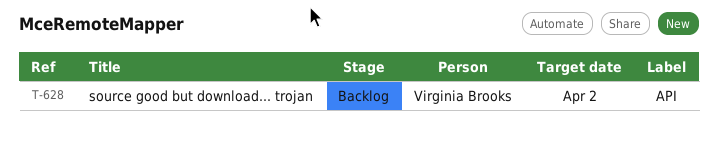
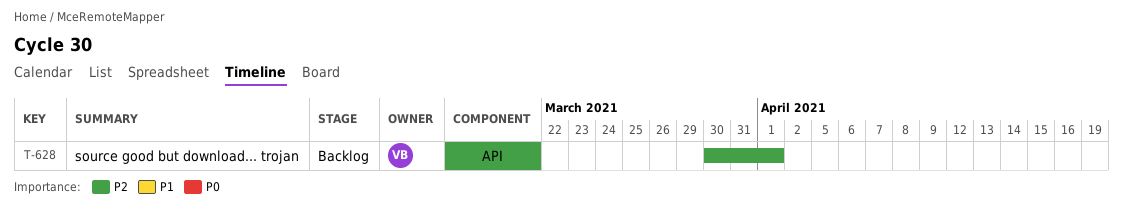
T-628, due: Apr 2 -> Apr 1

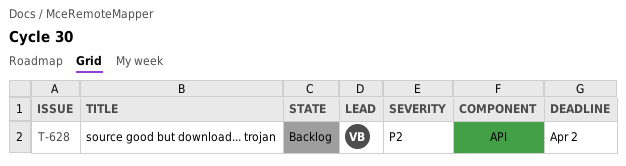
T-628, due: Apr 1 -> Apr 2

